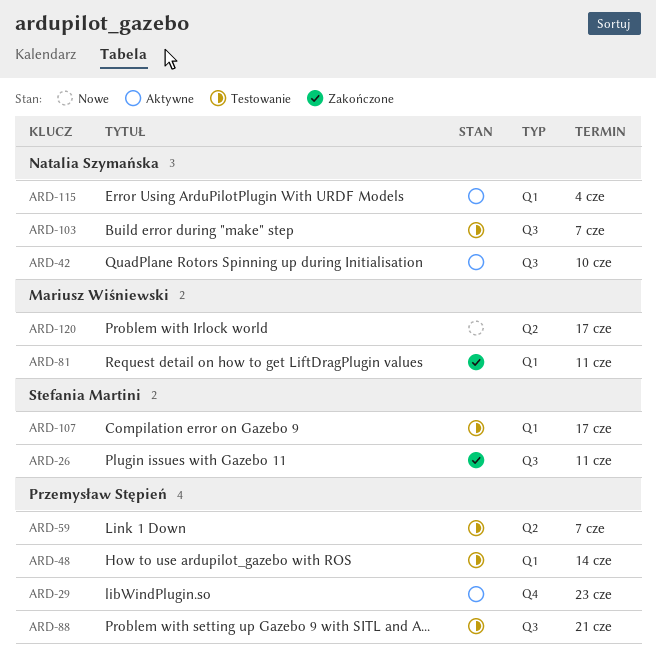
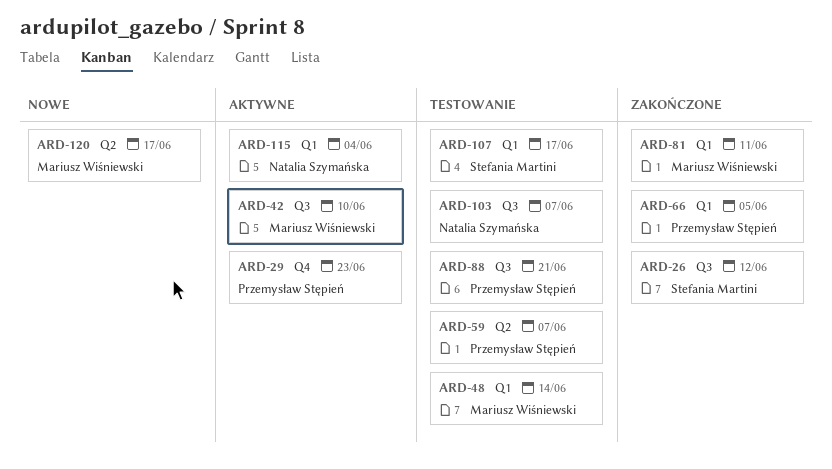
ARD-26, due: Jun 11 -> Jun 12
ARD-42, owner: Natalia Szymańska -> Mariusz Wiśniewski
ARD-48, owner: Przemysław Stępień -> Mariusz Wiśniewski
ARD-66: none -> present

